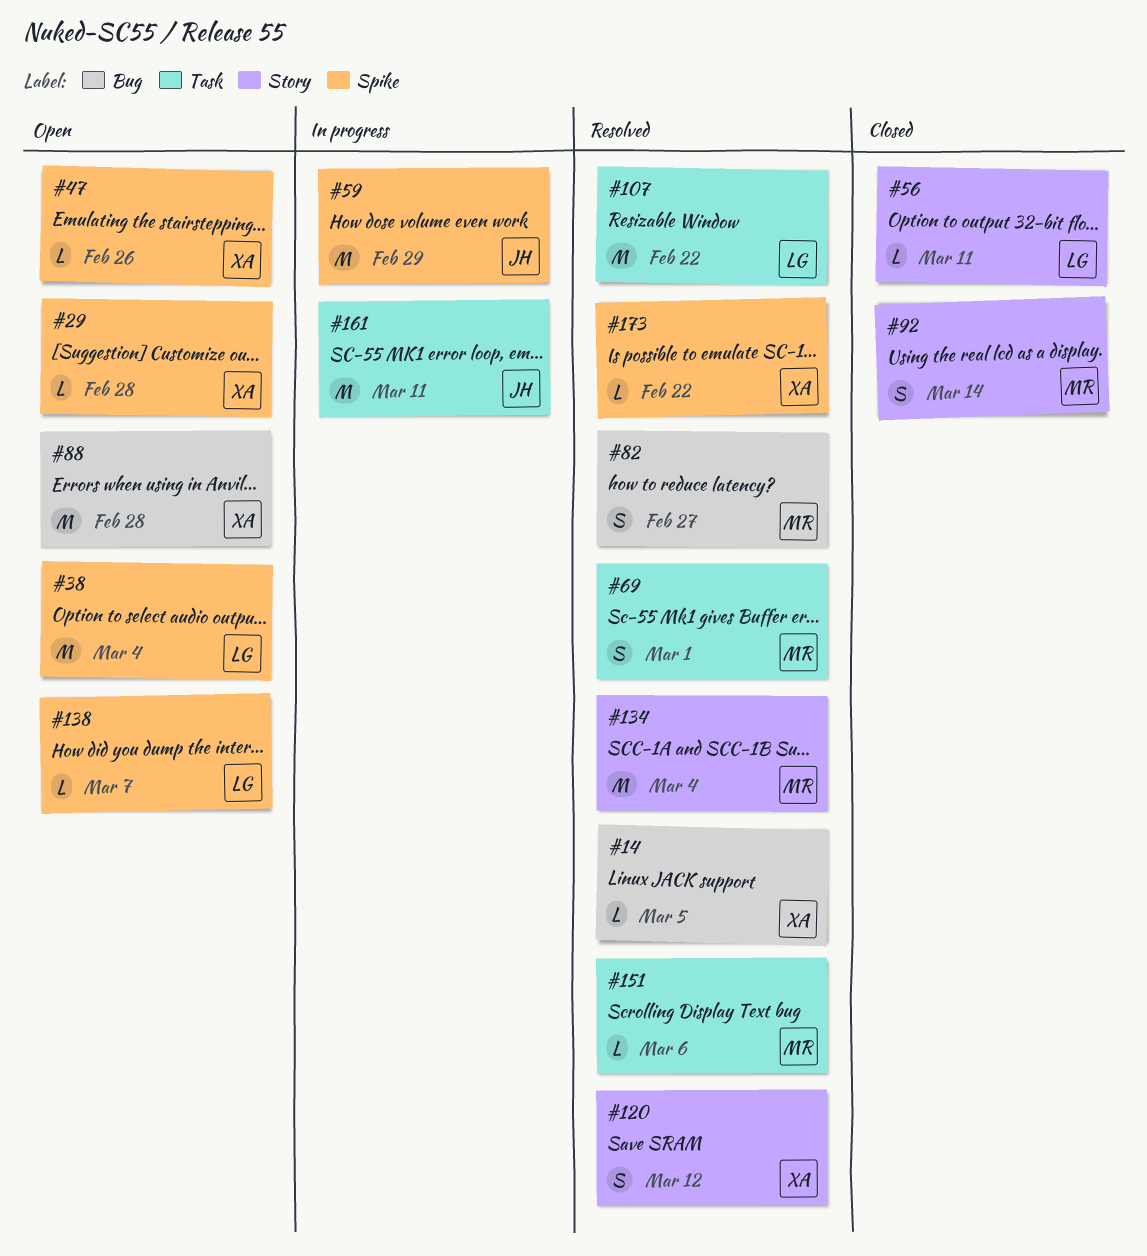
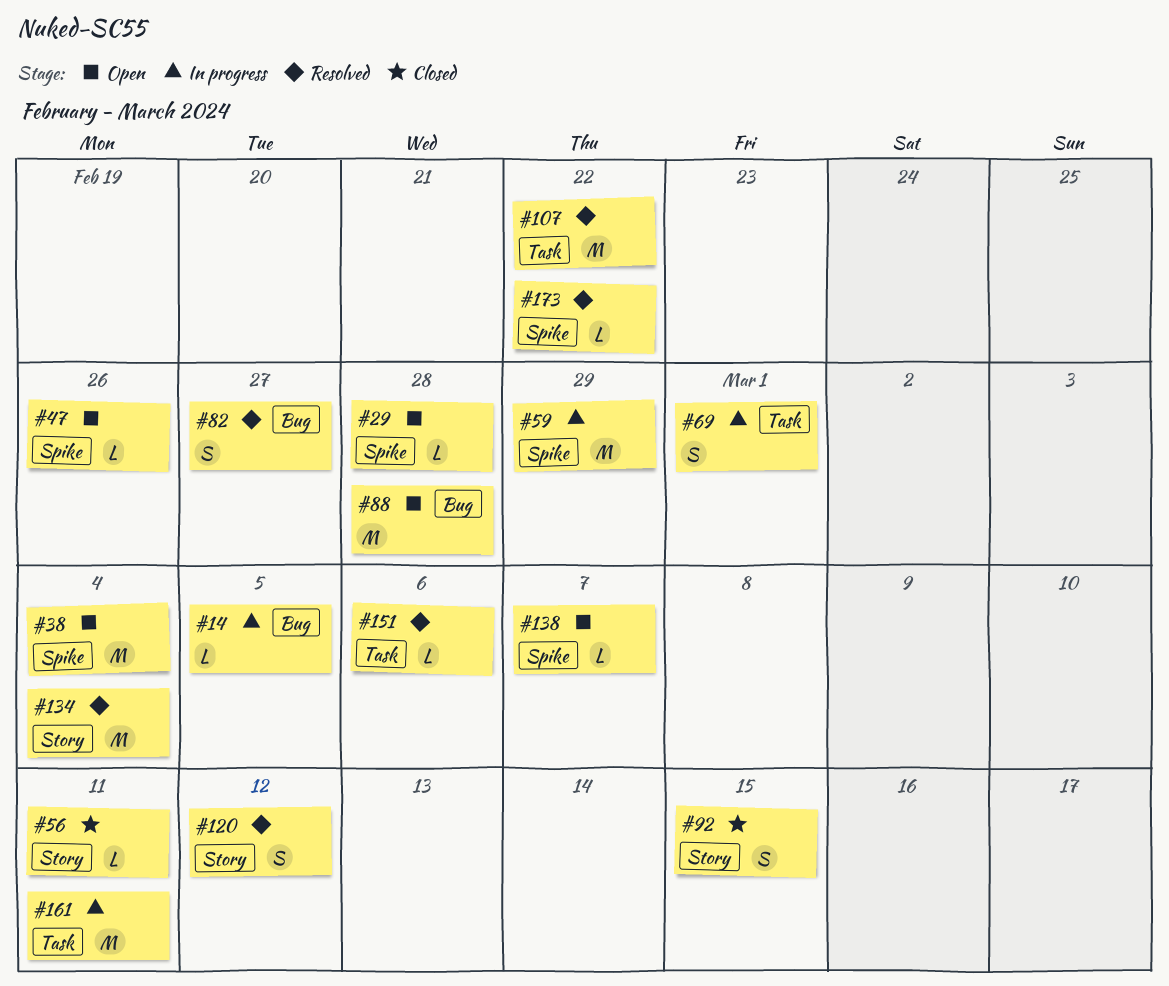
#14, status: Resolved -> In progress
#69, status: Resolved -> In progress
#92, due: Mar 14 -> Mar 15

